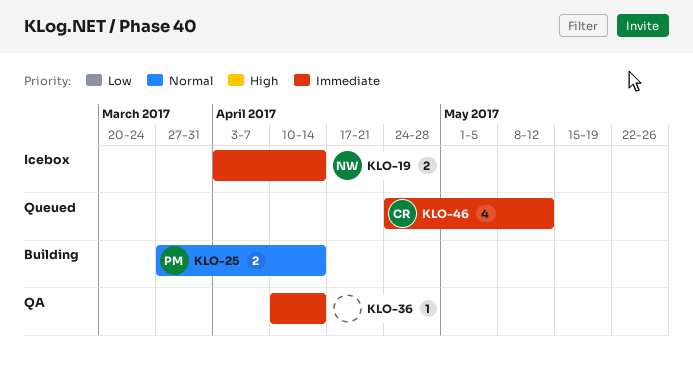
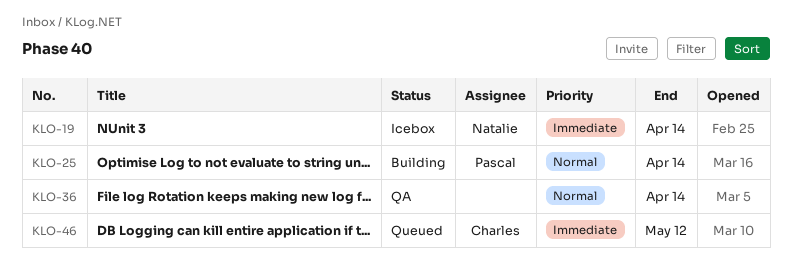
KLO-36, priority: Immediate -> Normal

